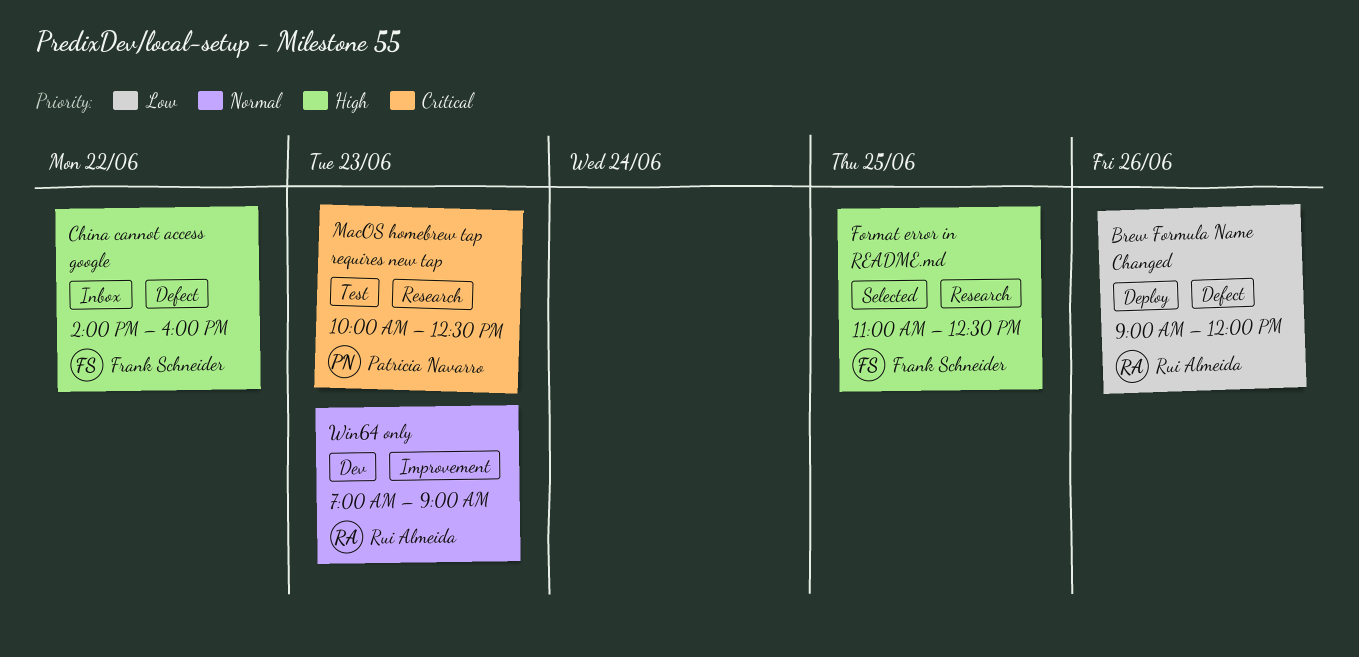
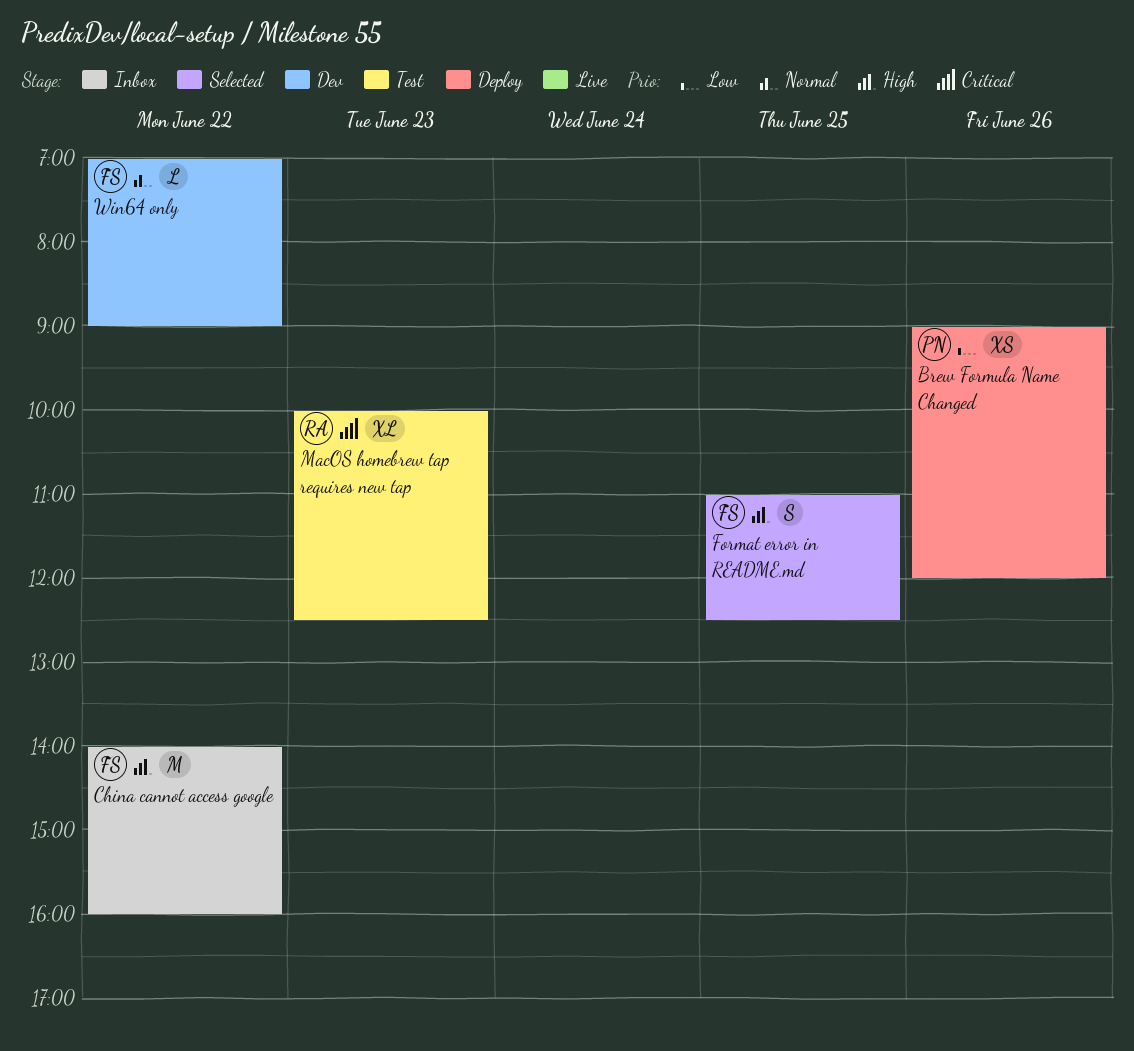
Brew Formula Name Changed, owner: Rui Almeida -> Patricia Navarro
MacOS homebrew tap requires new tap, owner: Patricia Navarro -> Rui Almeida
Win64 only, owner: Rui Almeida -> Frank Schneider
Win64 only, day: Jun 23 -> Jun 22

